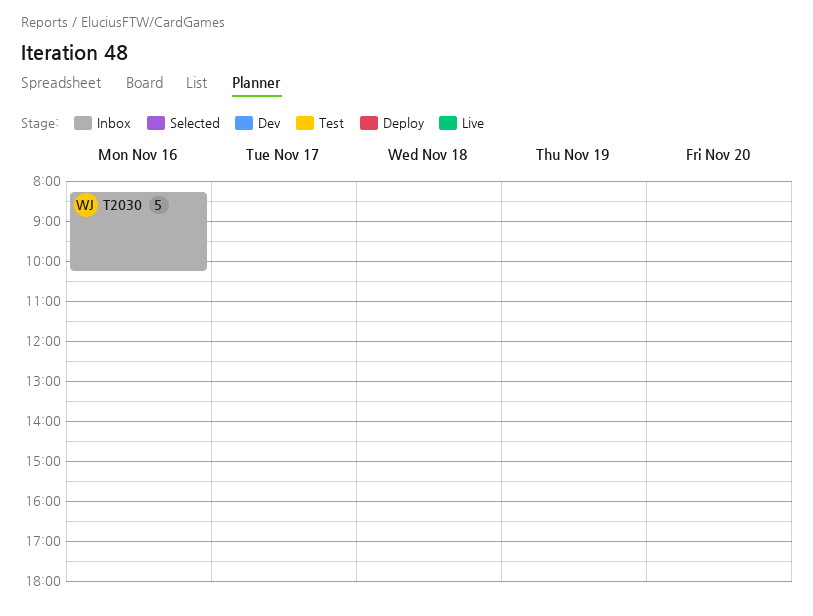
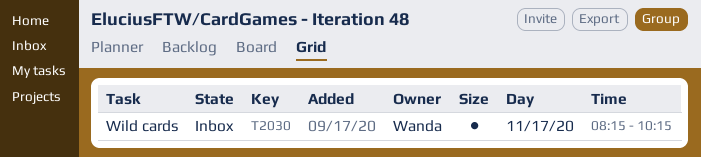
T2030, estimate: 5 -> 1
T2030, day: Nov 16 -> Nov 17

